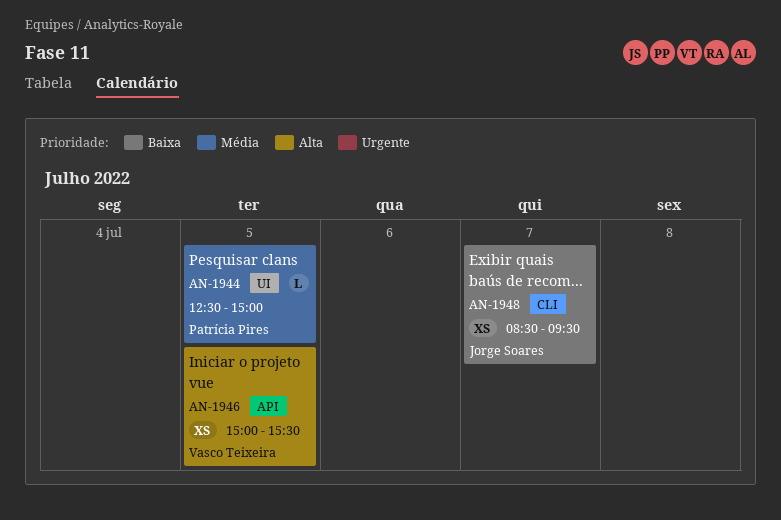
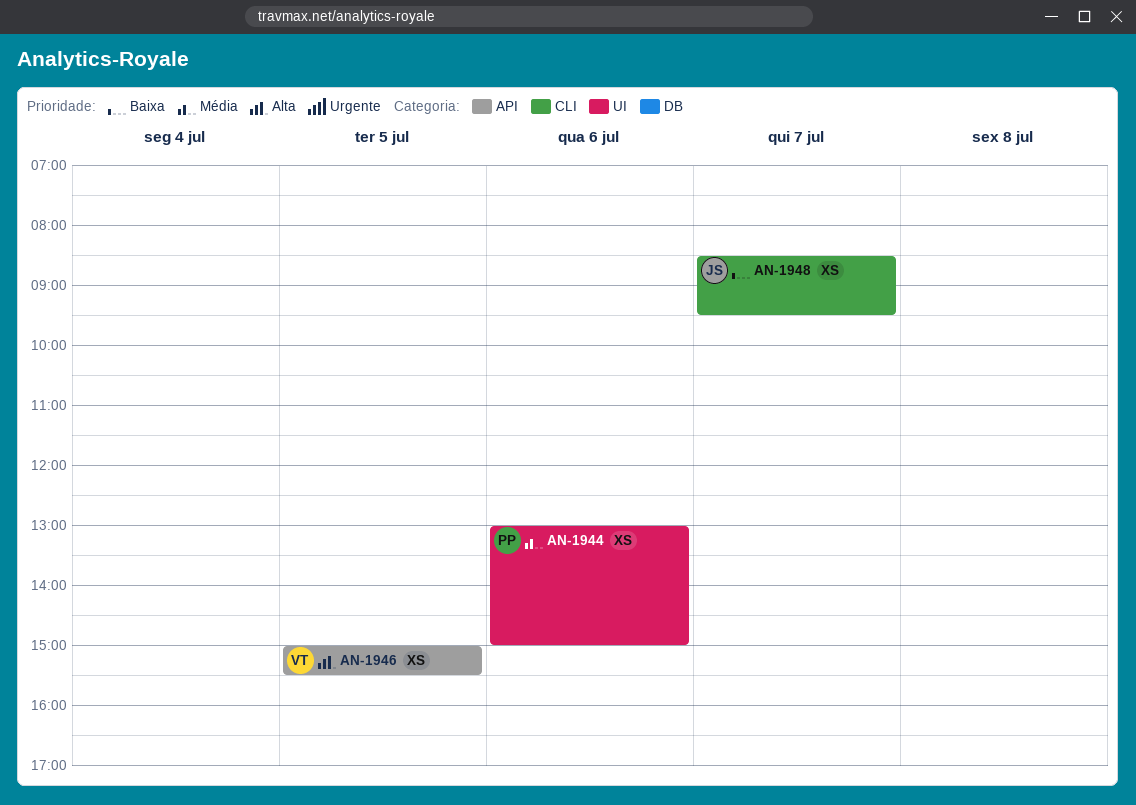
AN-1944, estimate: L -> XS
AN-1944, day: Jul 5 -> Jul 6
AN-1944, begins: 12:30 -> 13:00

